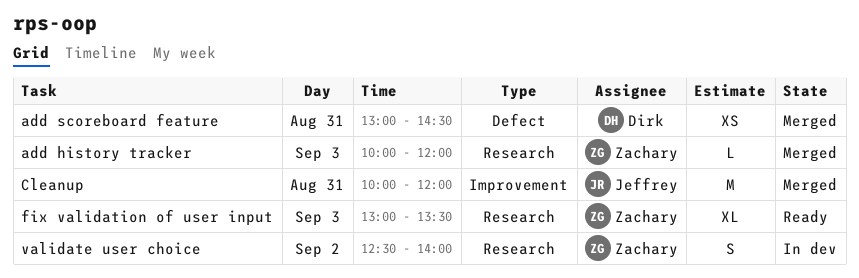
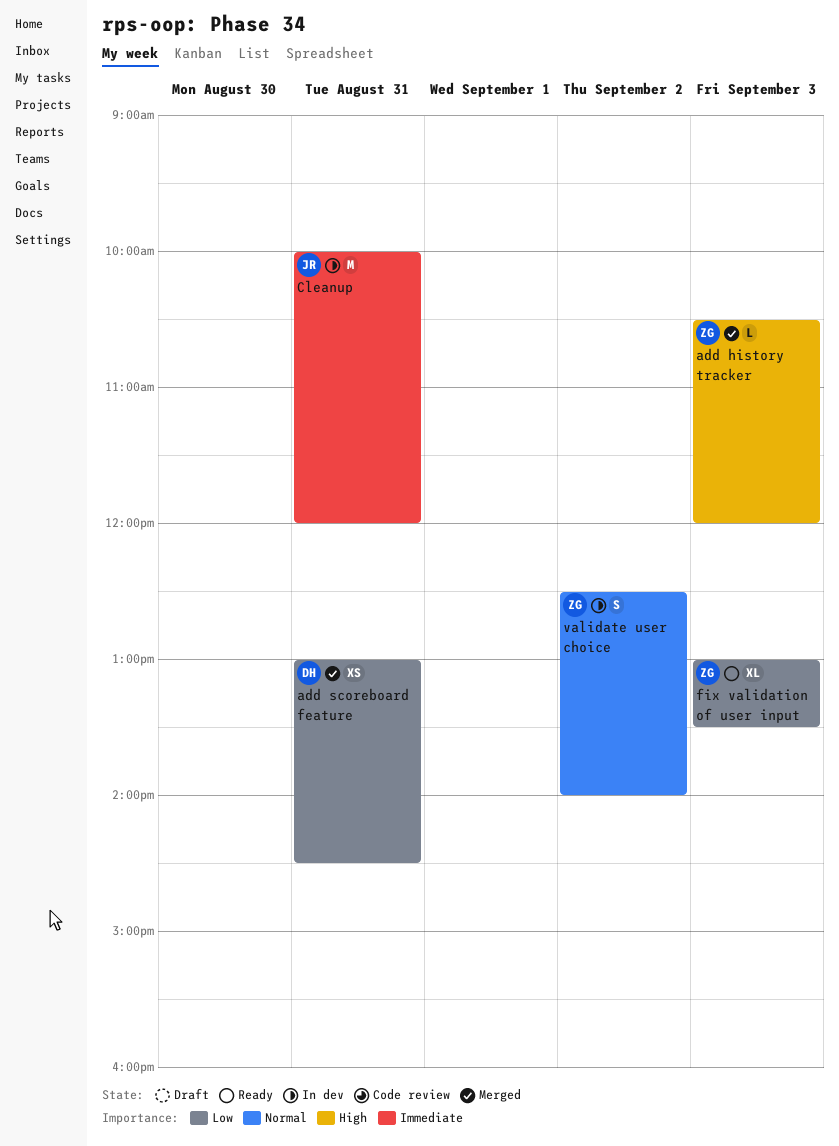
add history tracker, begins: 10:00 -> 10:30
Cleanup, status: Merged -> In dev

